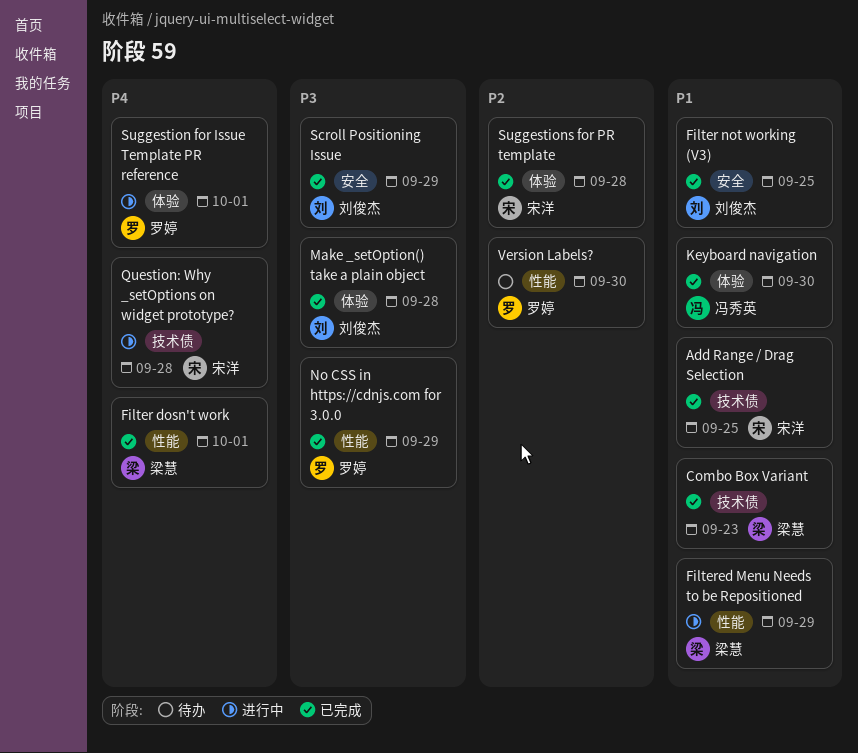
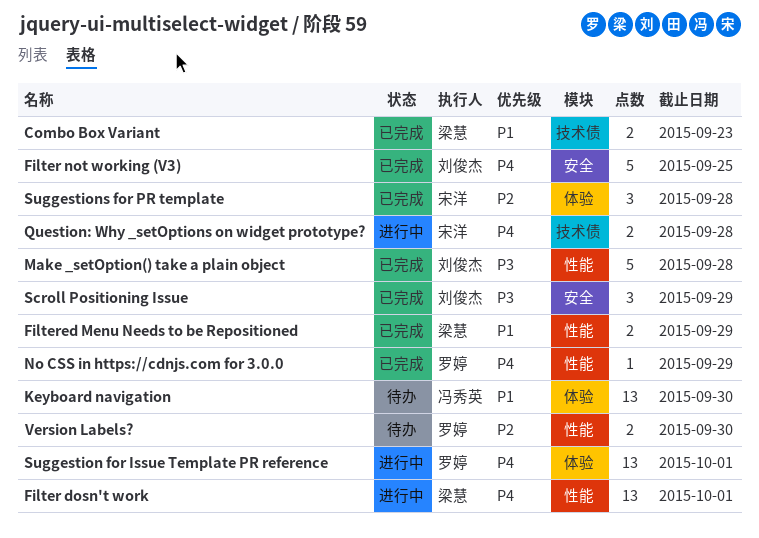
Add Range / Drag Selection: present -> none
Filter dosn't work, status: 已完成 -> 进行中
Filter not working (V3), priority: P1 -> P4
Filtered Menu Needs to be Repositioned, status: 进行中 -> 已完成
Keyboard navigation, status: 已完成 -> 待办
Make _setOption() take a plain object, label: 体验 -> 性能
No CSS in https://cdnjs.com for 3.0.0, priority: P3 -> P4

